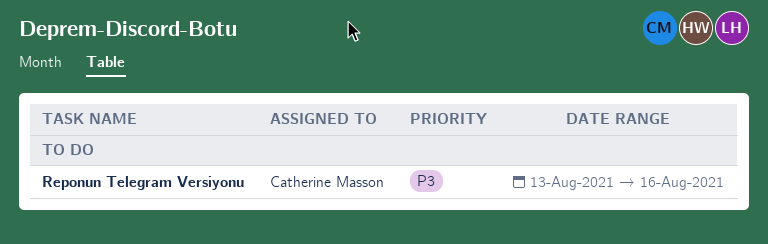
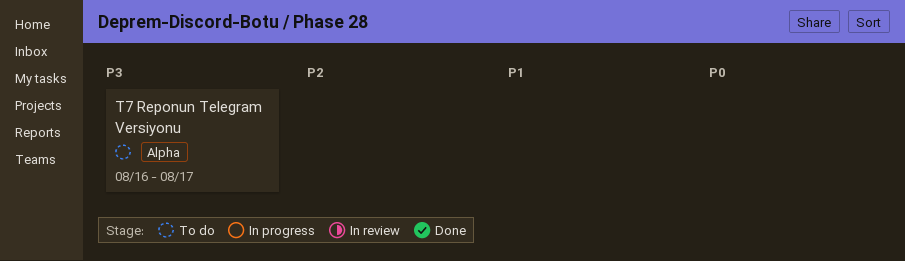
Reponun Telegram Versiyonu, start: Aug 13 -> Aug 16
Reponun Telegram Versiyonu, due: Aug 16 -> Aug 17

